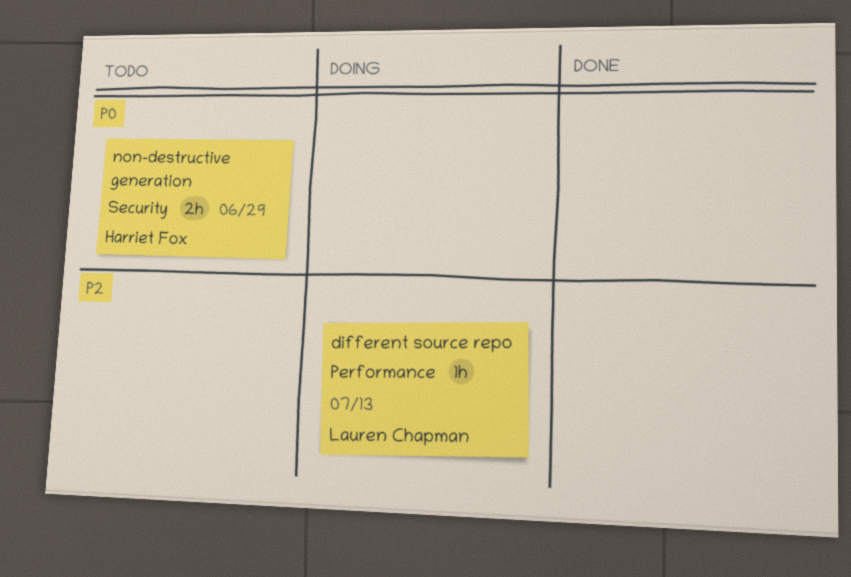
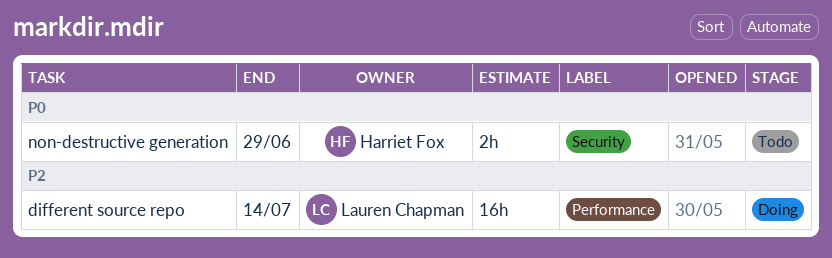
different source repo, estimate: 1h -> 16h
different source repo, due: Jul 13 -> Jul 14

